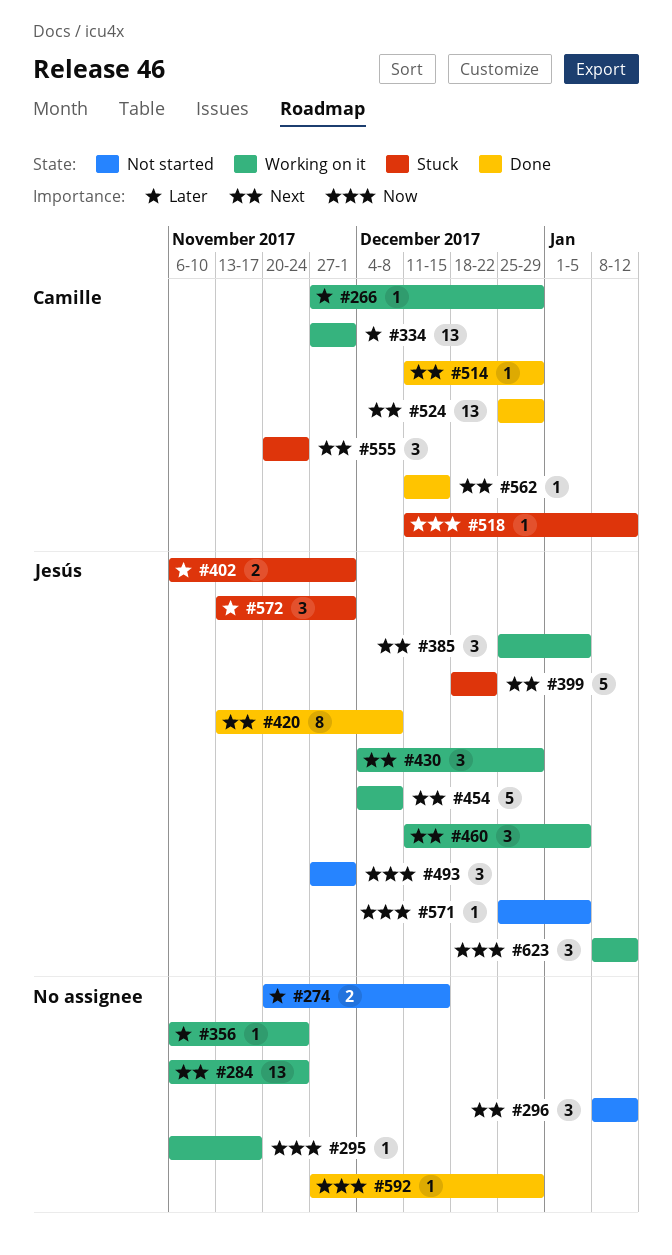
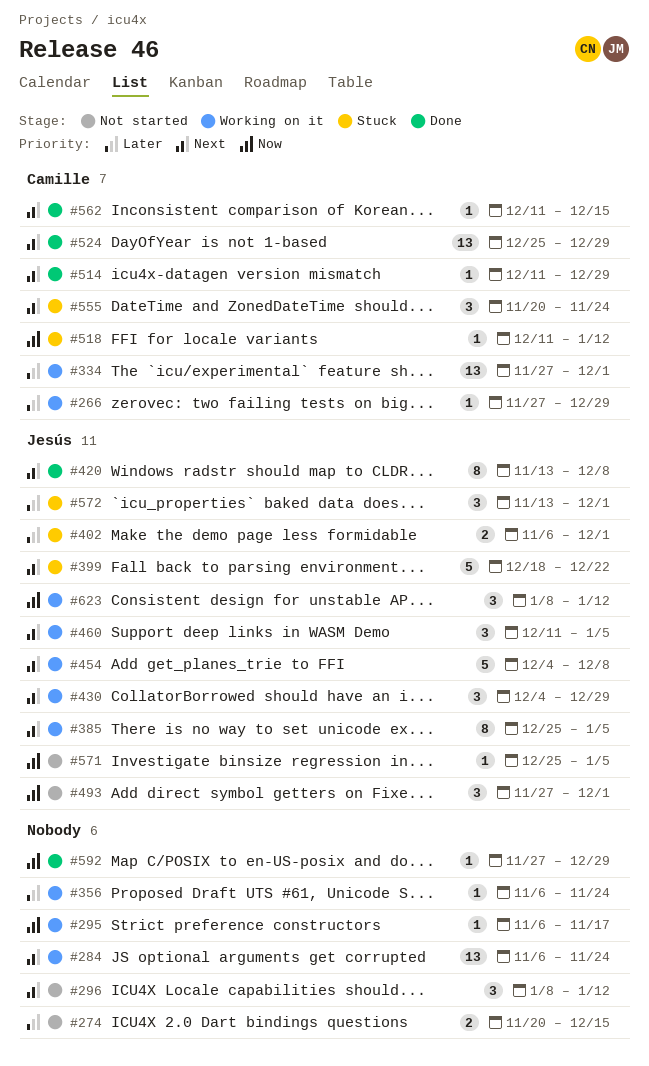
#385, estimate: 3 -> 8

